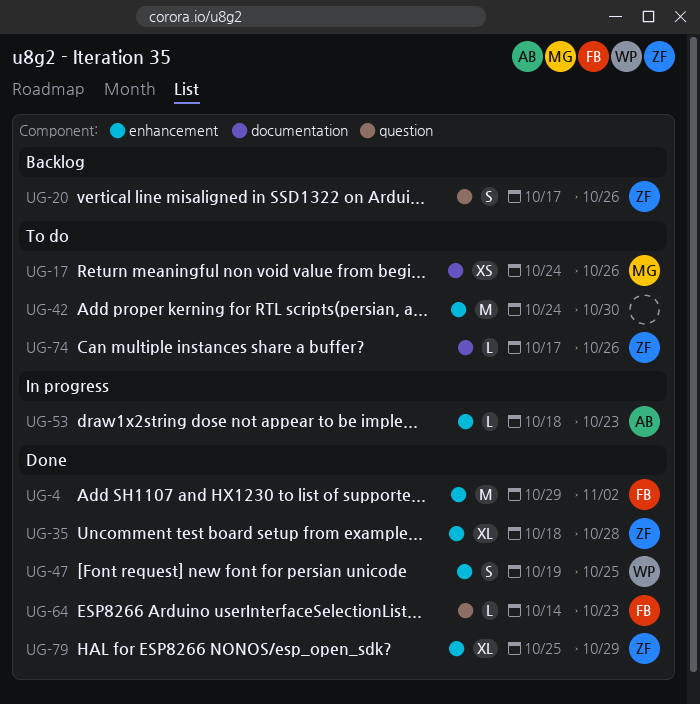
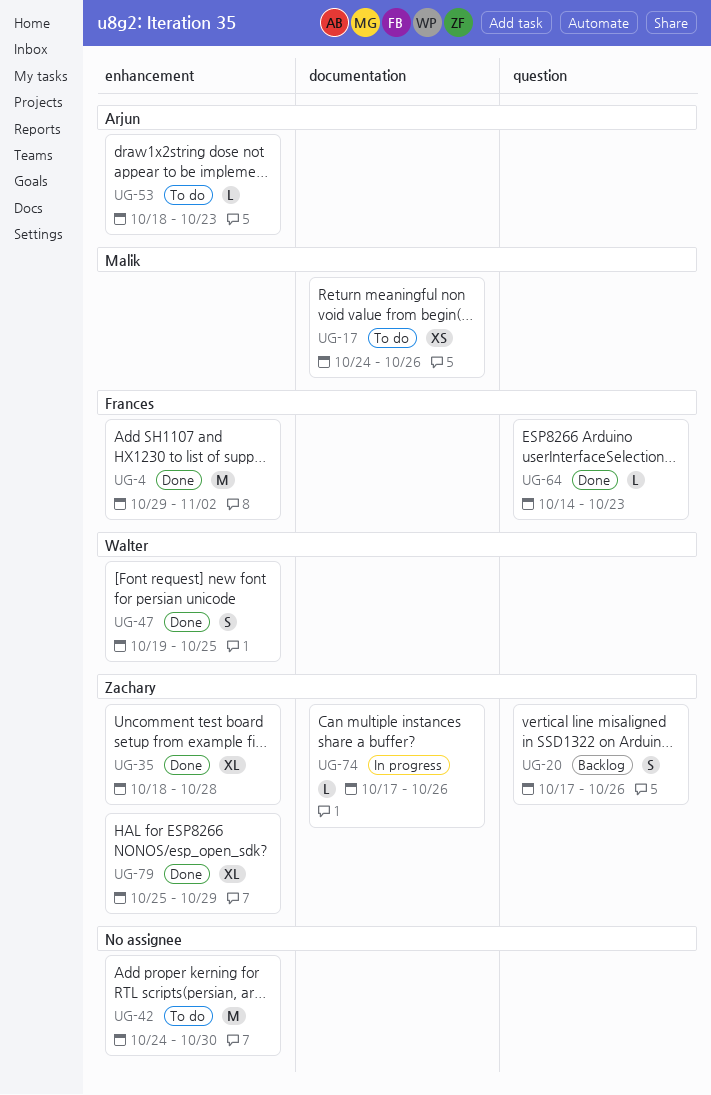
UG-53, status: In progress -> To do
UG-74, status: To do -> In progress

